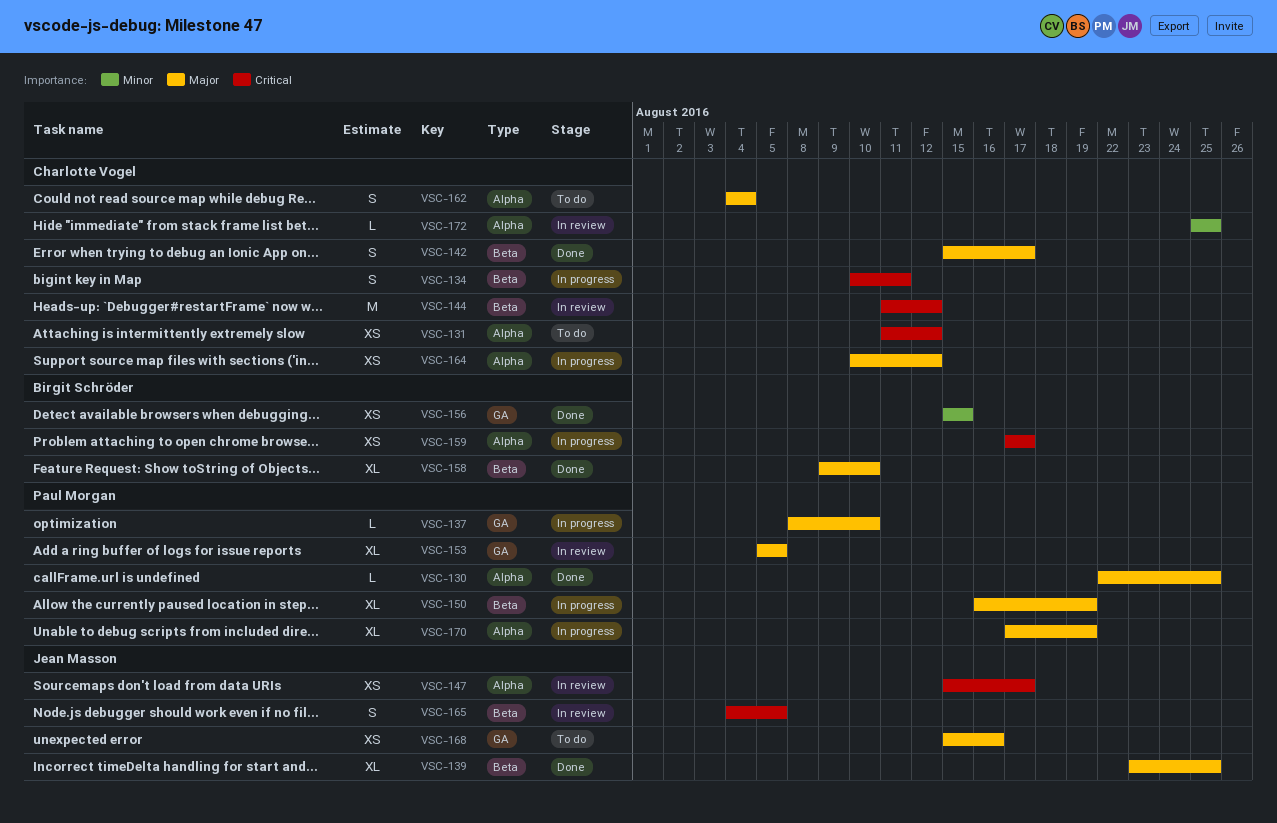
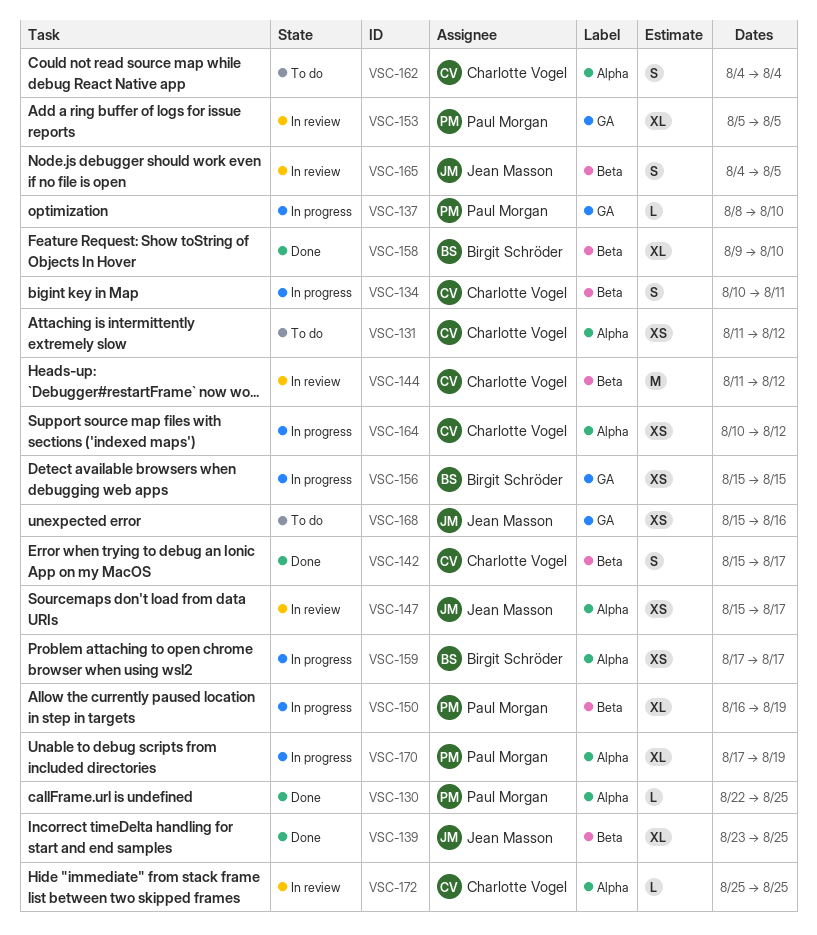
VSC-156, status: Done -> In progress

